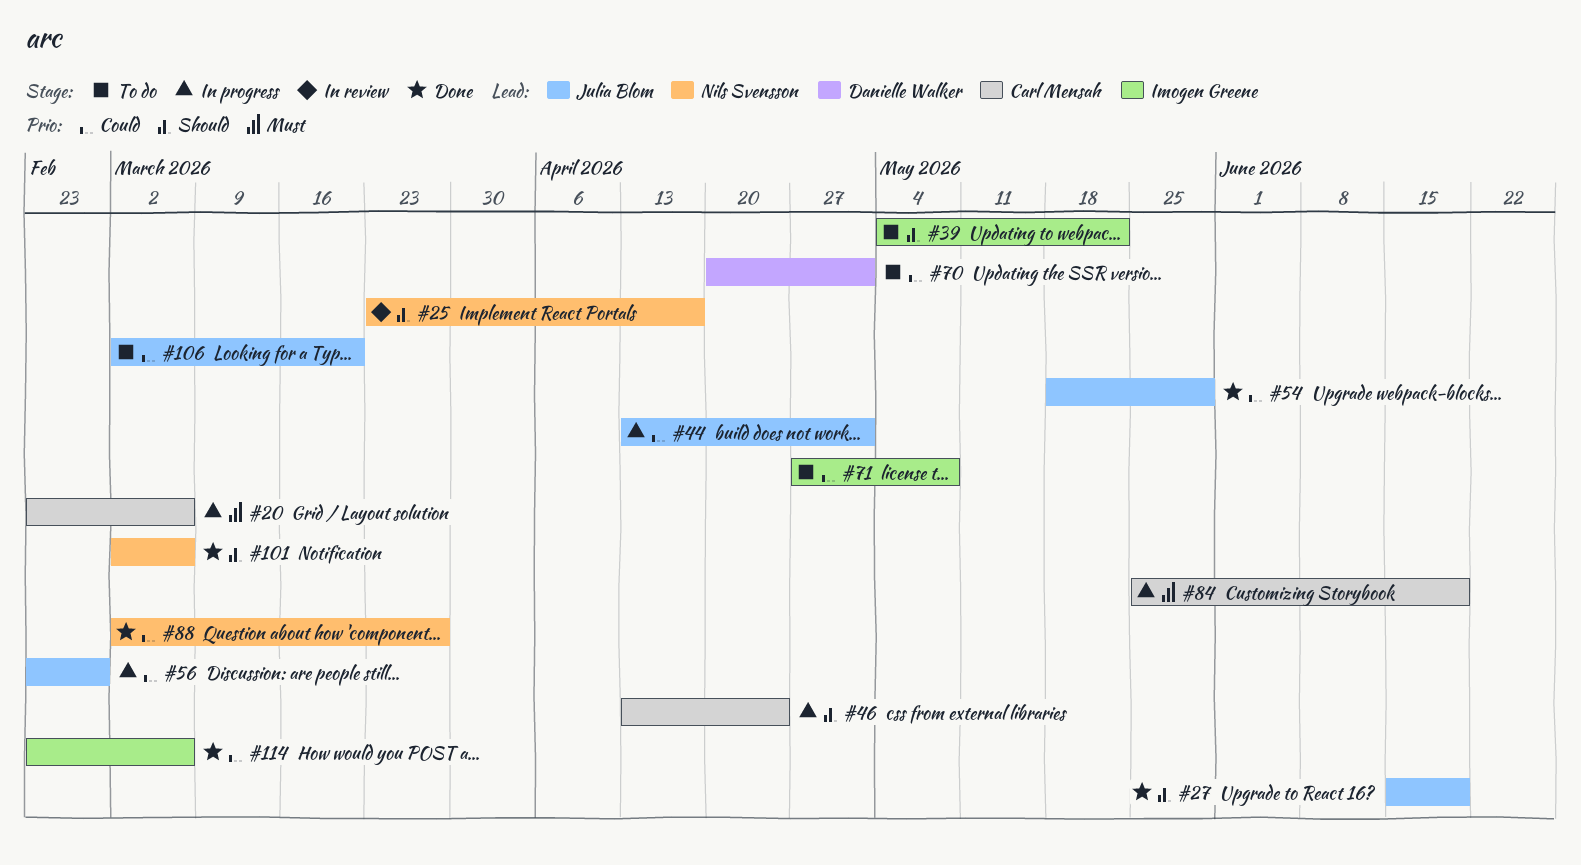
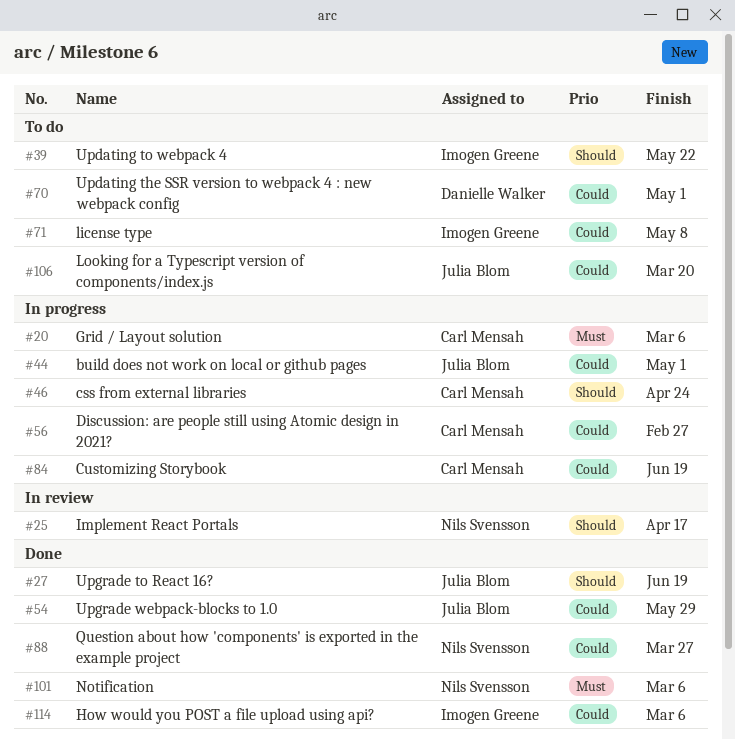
#56, owner: Julia Blom -> Carl Mensah
#84, priority: Must -> Could
#101, priority: Should -> Must

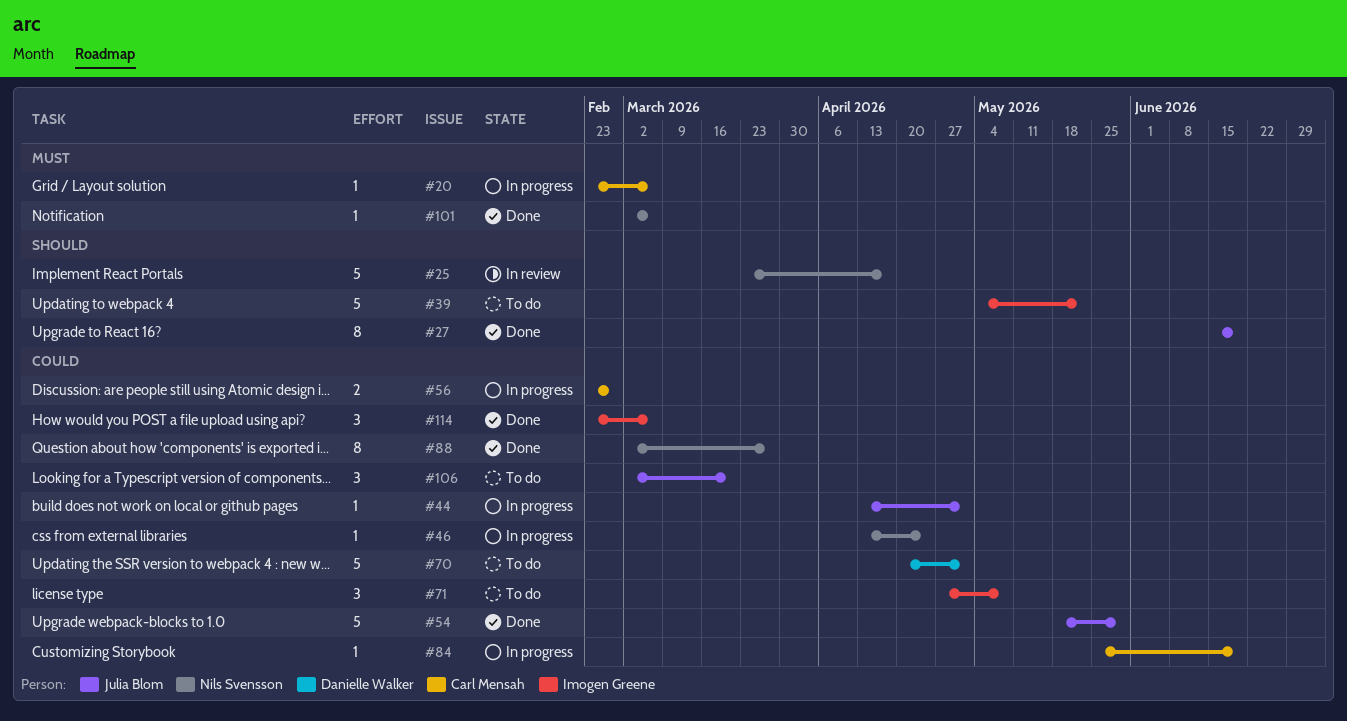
#46, owner: Carl Mensah -> Nils Svensson
#46, priority: Should -> Could

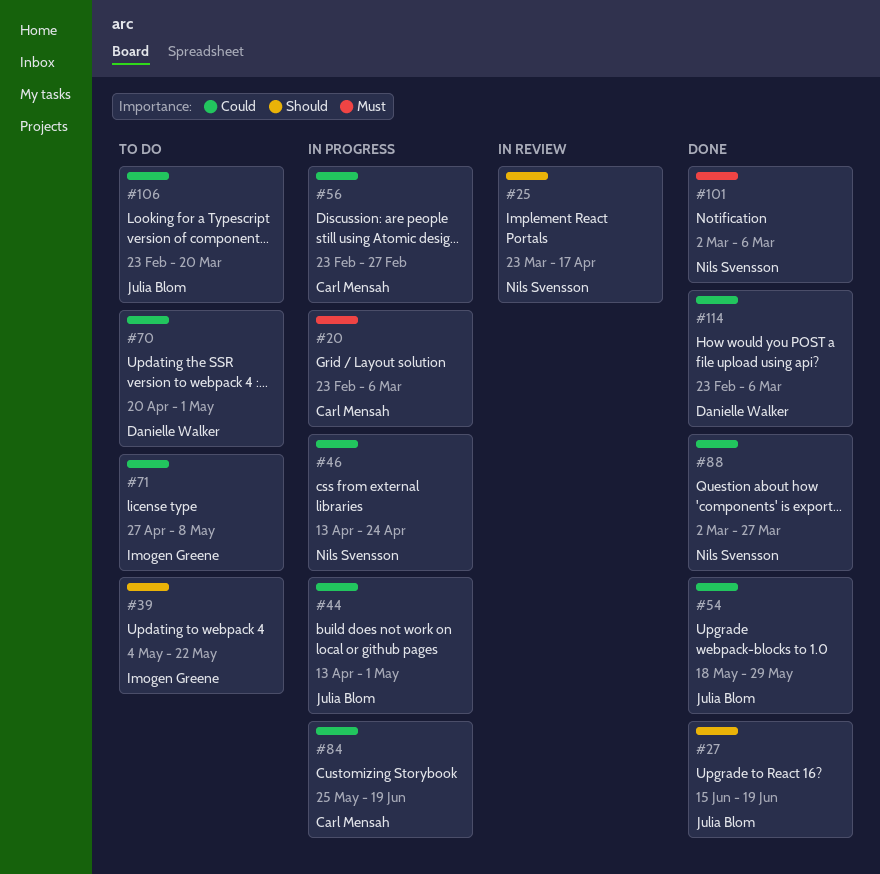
#106, start: Mar 2 -> Feb 23
#114, owner: Imogen Greene -> Danielle Walker

